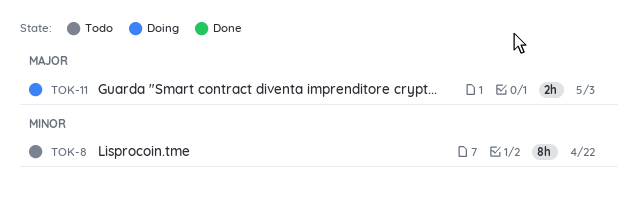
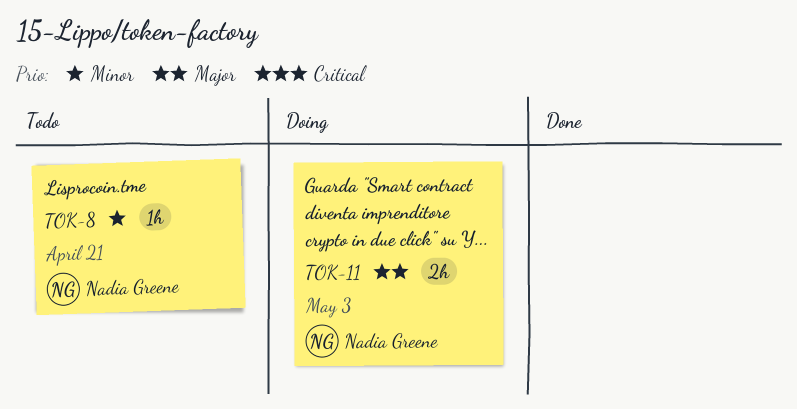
TOK-8, estimate: 8h -> 1h
TOK-8, due: Apr 22 -> Apr 21

